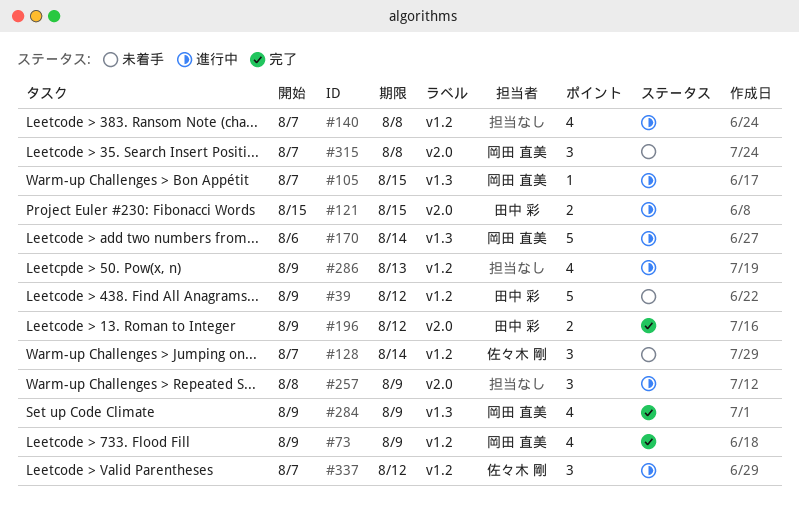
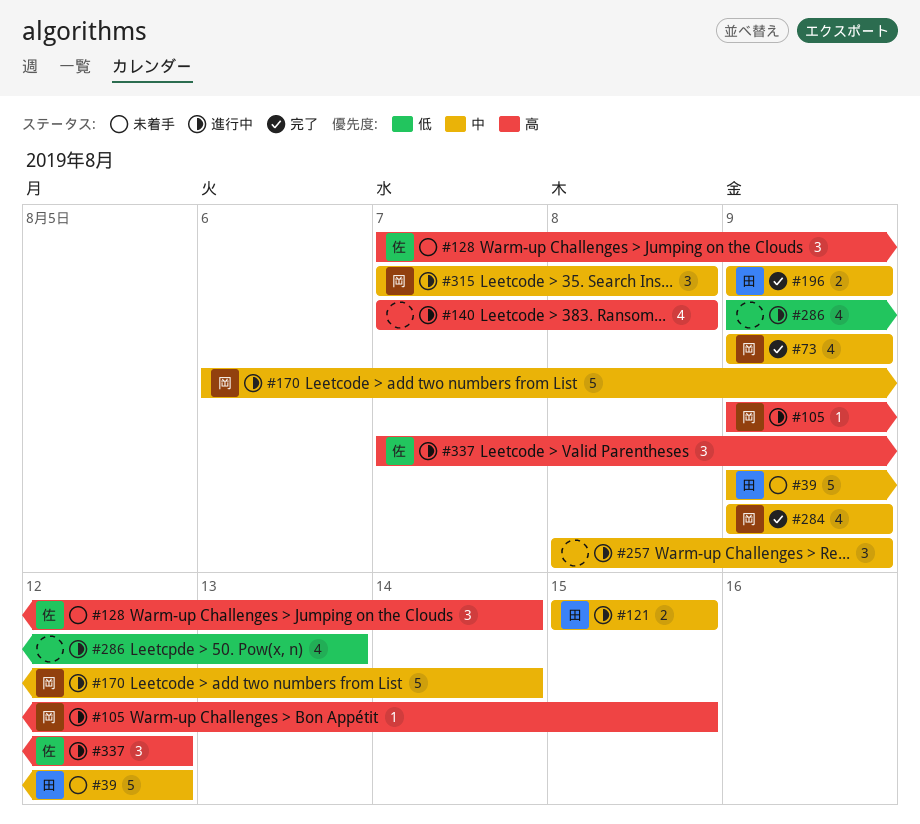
#105, start: Aug 7 -> Aug 9
#196, due: Aug 12 -> Aug 9
#315, status: 未着手 -> 進行中

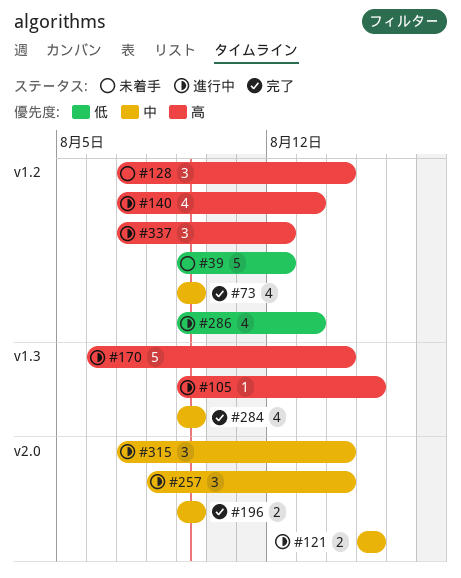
#39, priority: 中 -> 低
#140, due: Aug 8 -> Aug 13
#170, priority: 中 -> 高
#257, due: Aug 9 -> Aug 14
#315, due: Aug 8 -> Aug 14

